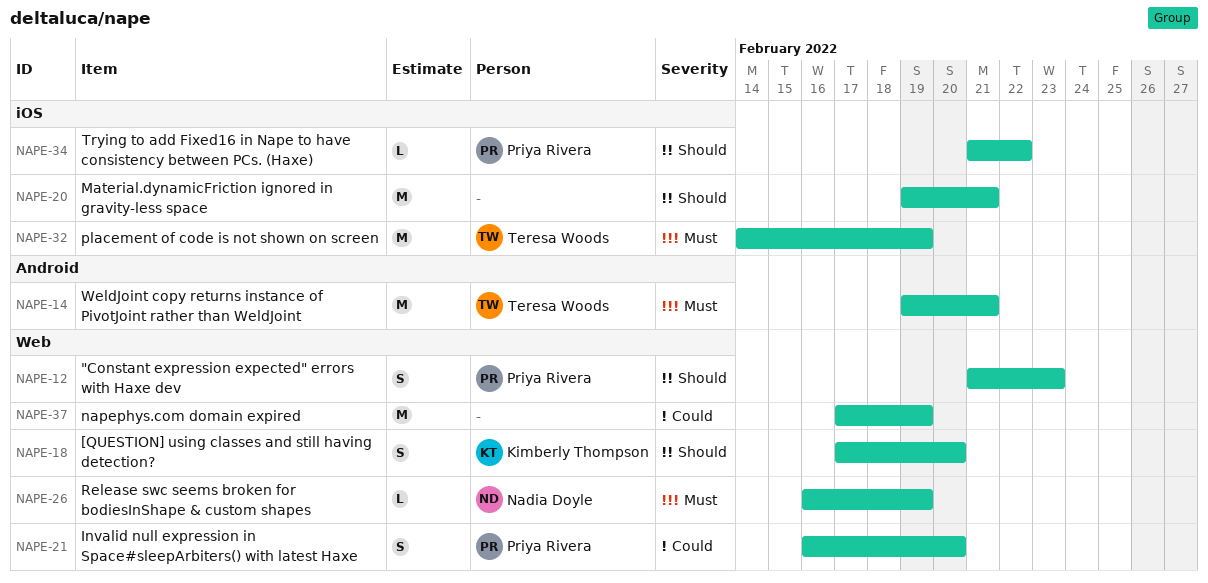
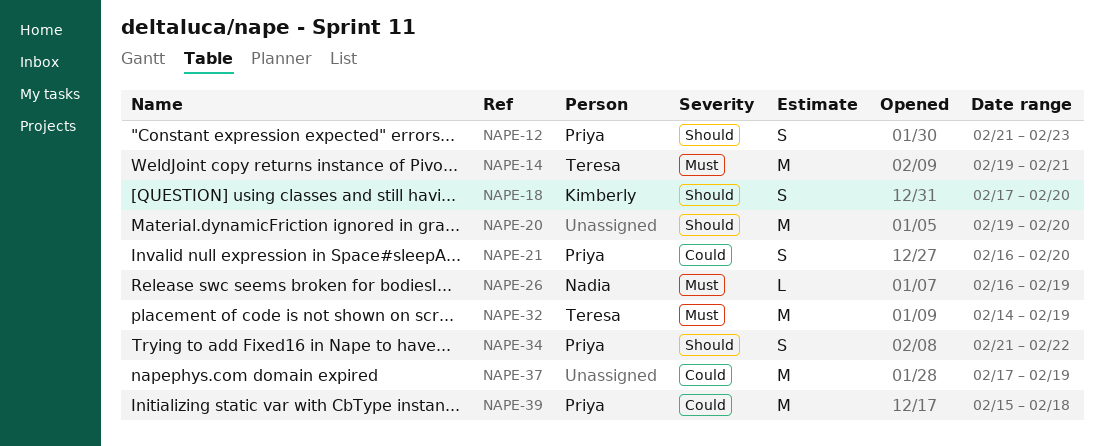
NAPE-20, due: Feb 21 -> Feb 20
NAPE-34, estimate: L -> S
NAPE-39: none -> present

